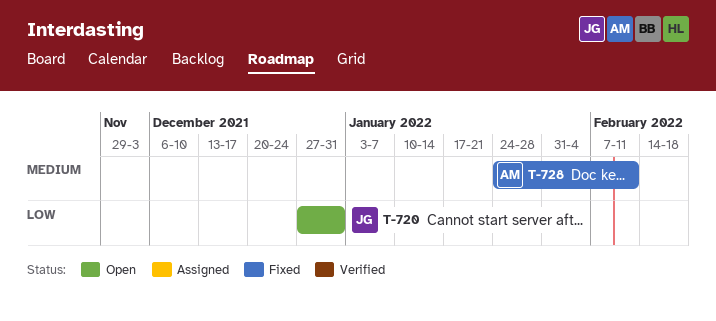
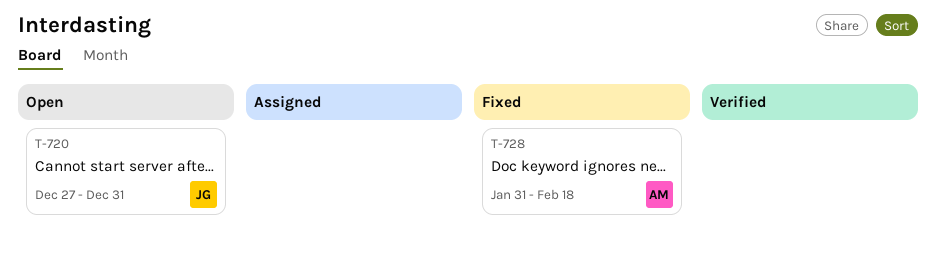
T-728, start: Jan 24 -> Jan 31
T-728, due: Feb 11 -> Feb 18

